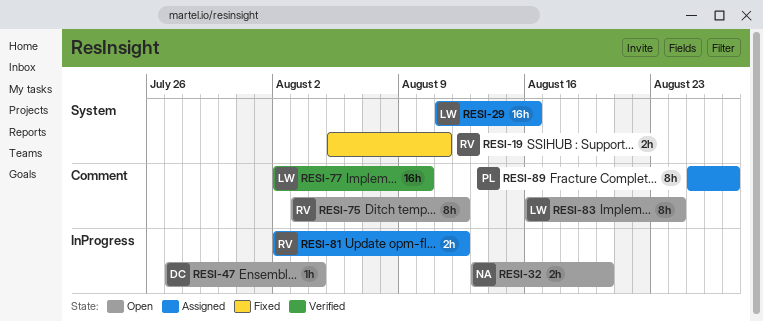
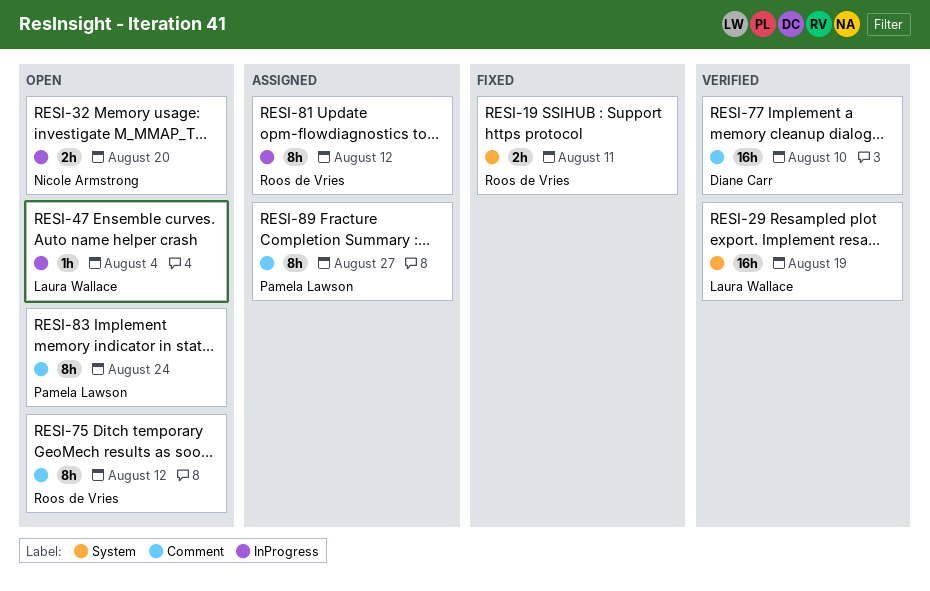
RESI-29, status: Assigned -> Verified
RESI-29, due: Aug 16 -> Aug 19
RESI-47, owner: Diane Carr -> Laura Wallace
RESI-77, owner: Laura Wallace -> Diane Carr
RESI-81, estimate: 2h -> 8h
RESI-83, owner: Laura Wallace -> Pamela Lawson

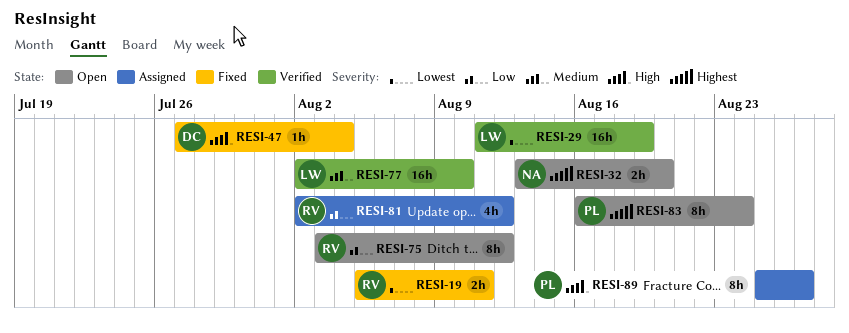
RESI-47, status: Open -> Fixed
RESI-47, owner: Laura Wallace -> Diane Carr
RESI-77, owner: Diane Carr -> Laura Wallace
RESI-81, estimate: 8h -> 4h

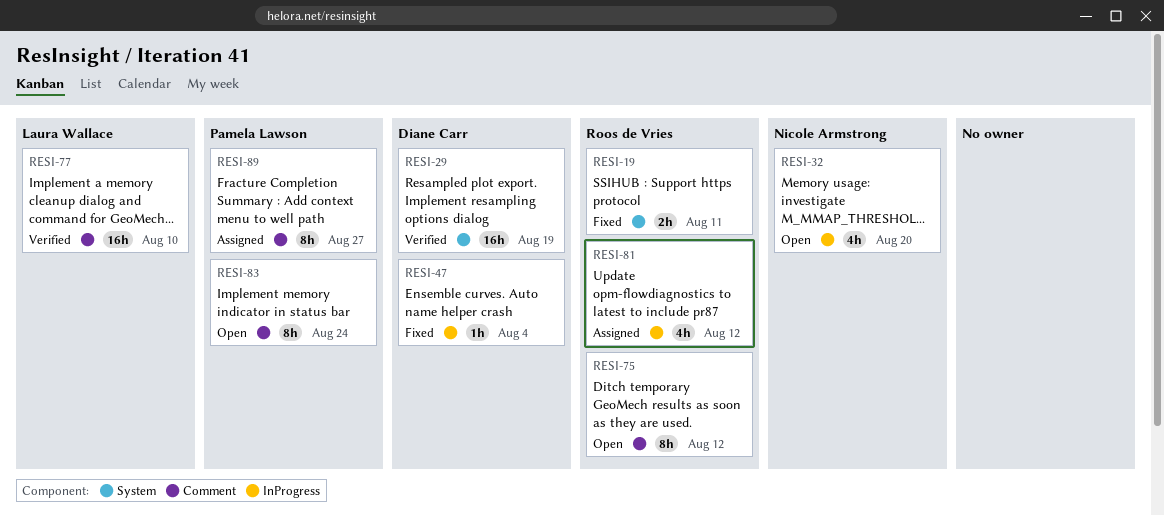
RESI-29, owner: Laura Wallace -> Diane Carr
RESI-32, estimate: 2h -> 4h

